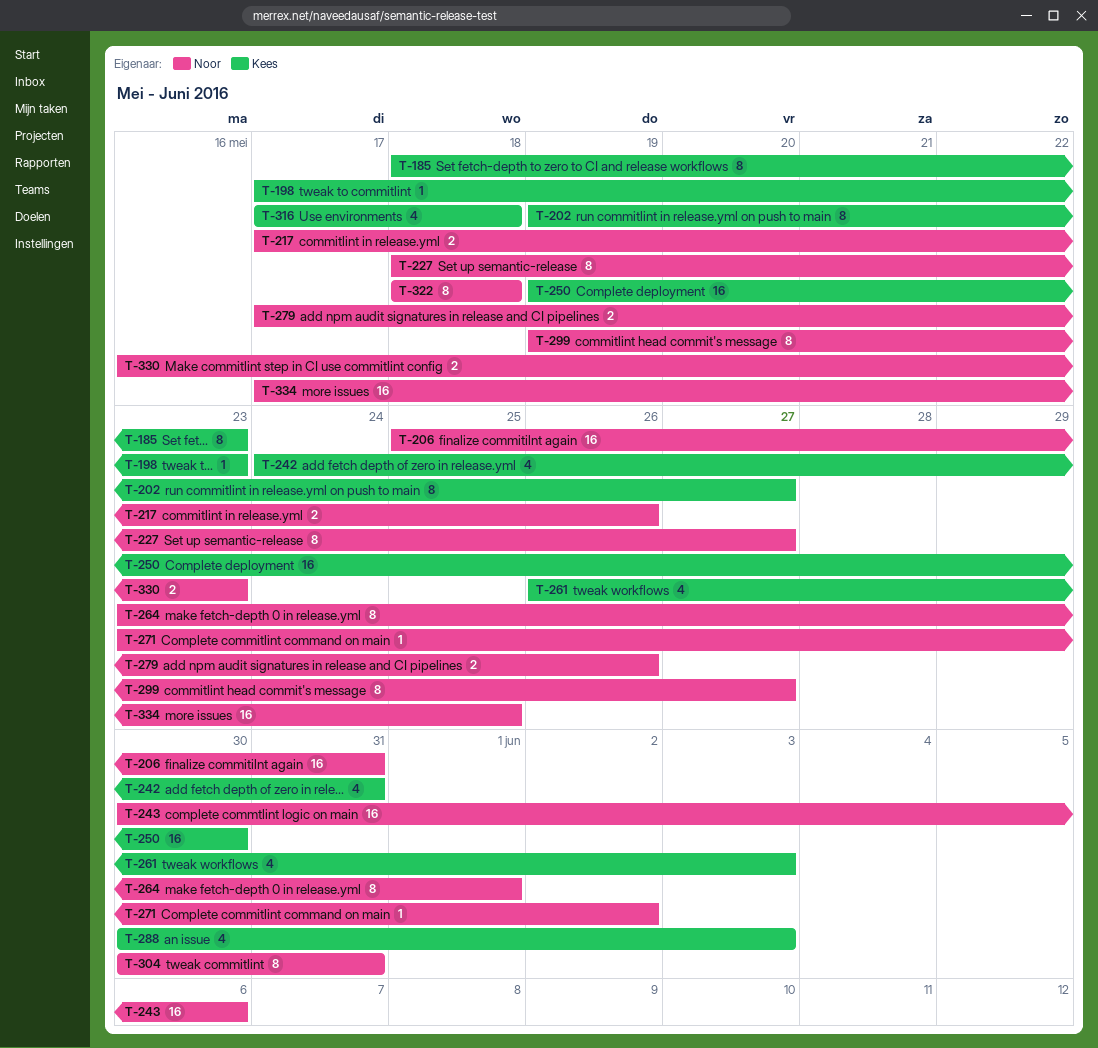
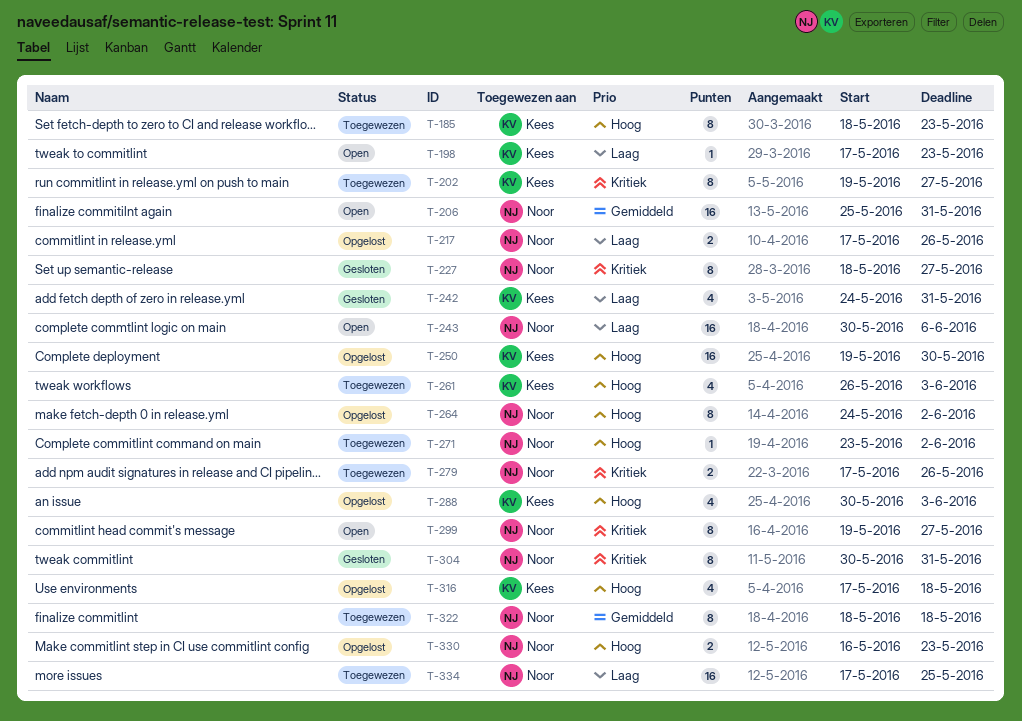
T-264, start: May 23 -> May 24
T-264, due: Jun 1 -> Jun 2

